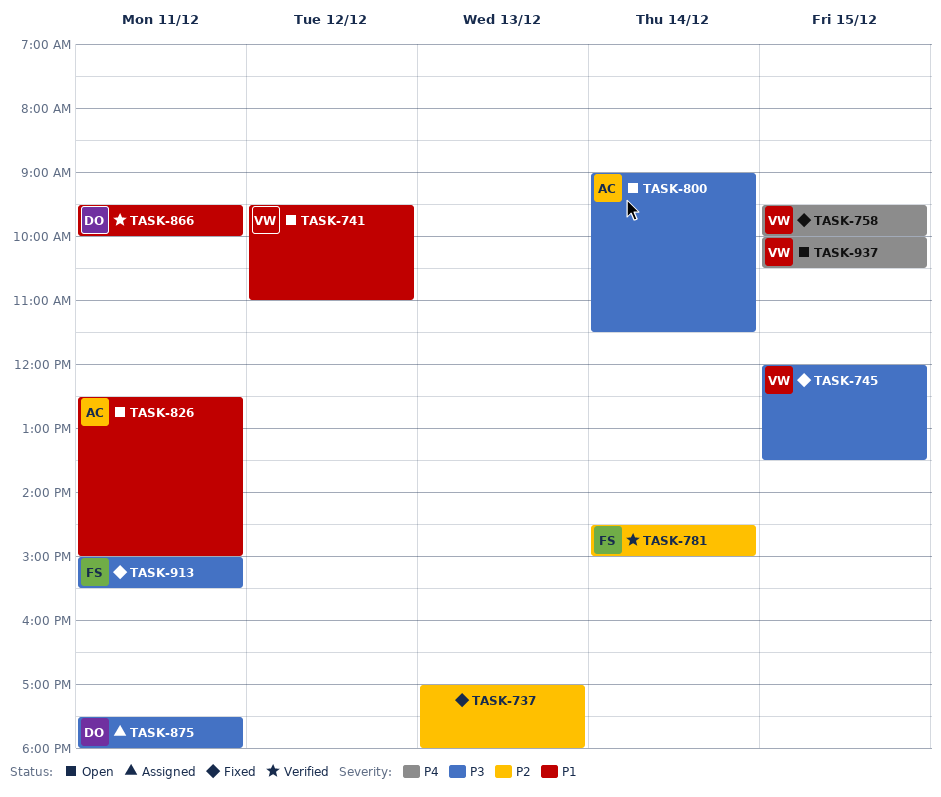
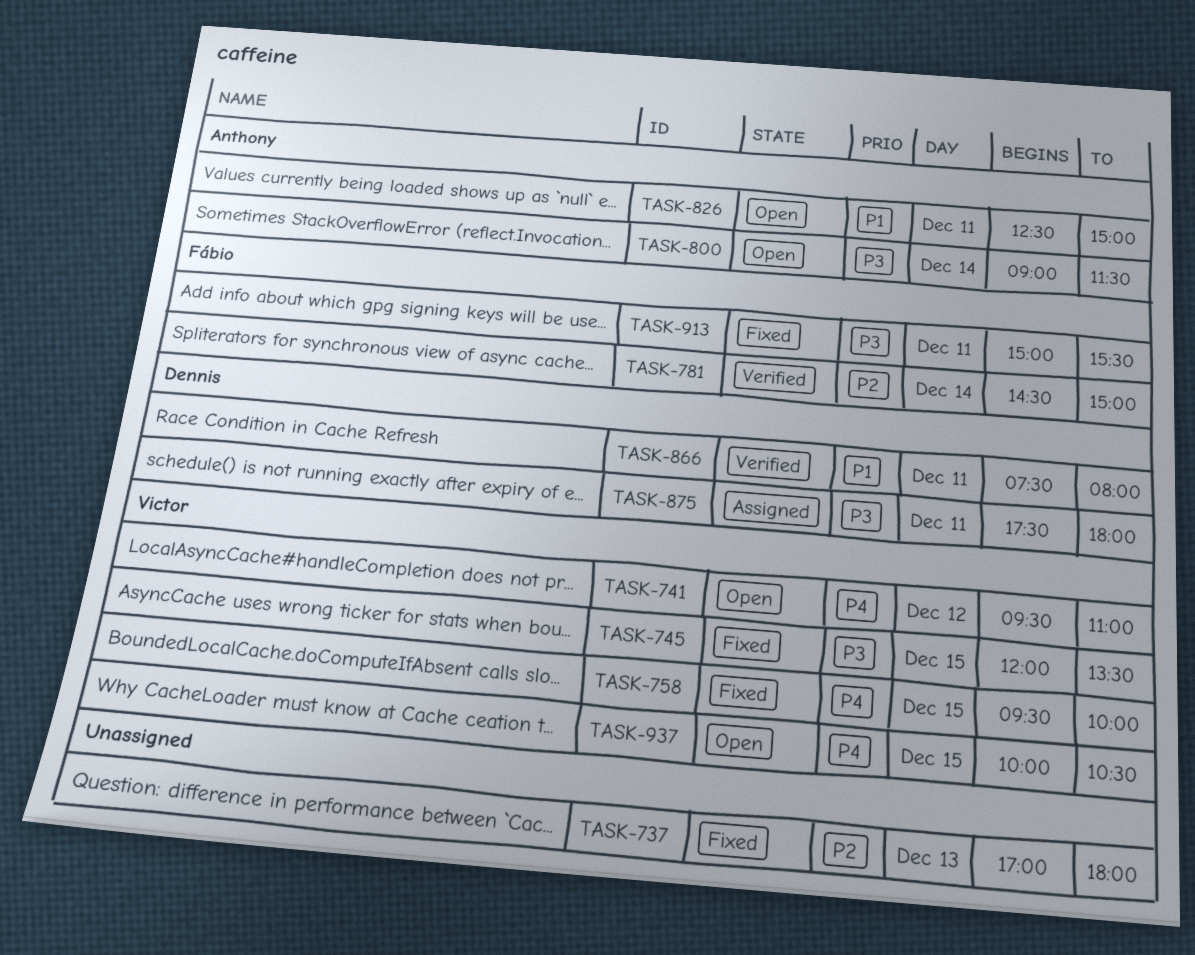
TASK-741, priority: P1 -> P4
TASK-866, begins: 09:30 -> 07:30
TASK-866, ends: 10:00 -> 08:00

